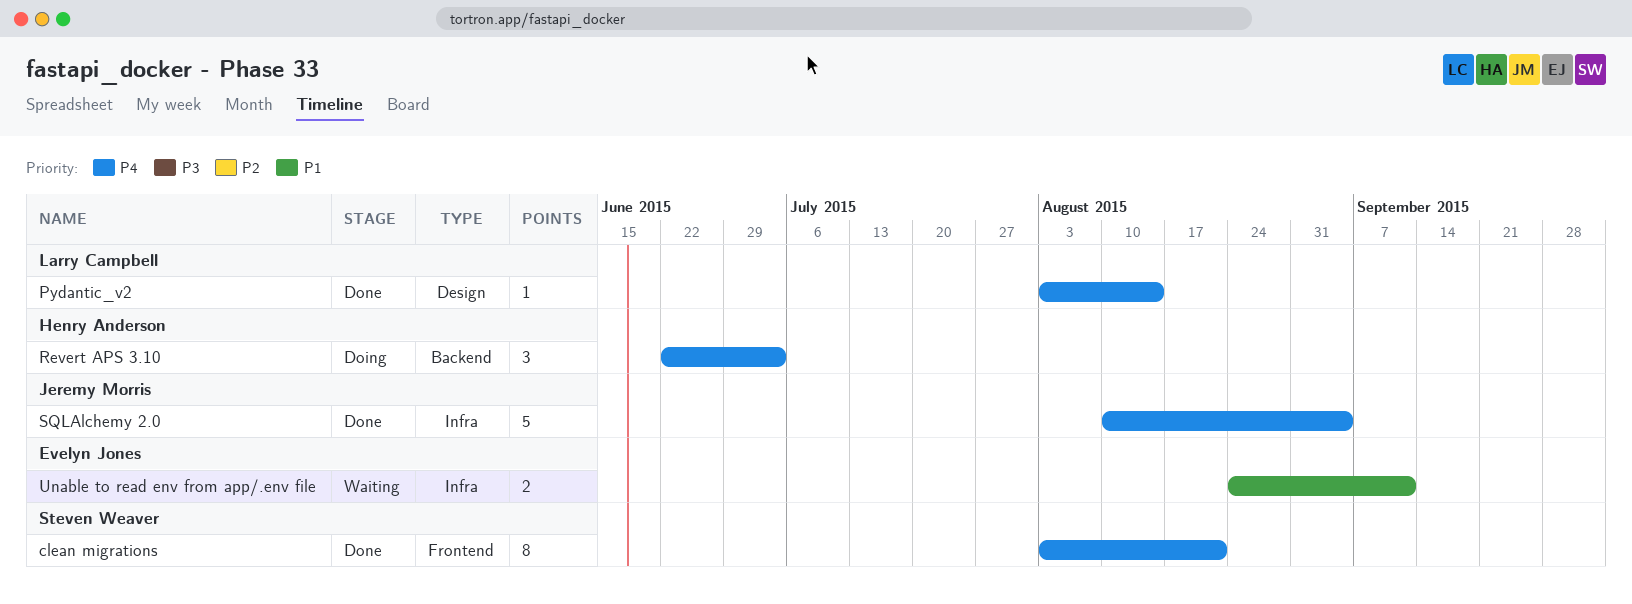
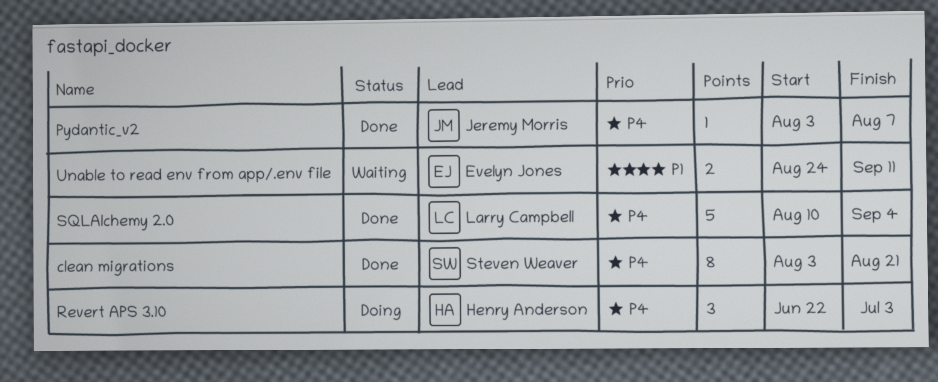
Pydantic_v2, owner: Larry Campbell -> Jeremy Morris
Pydantic_v2, due: Aug 14 -> Aug 7
SQLAlchemy 2.0, owner: Jeremy Morris -> Larry Campbell

